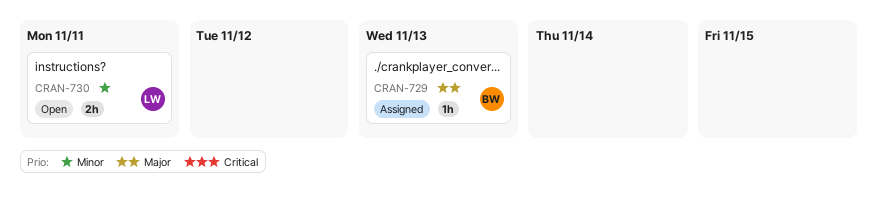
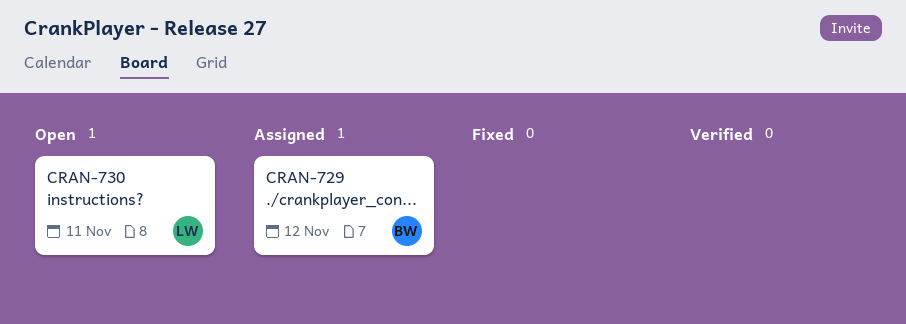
CRAN-729, due: Nov 13 -> Nov 12

